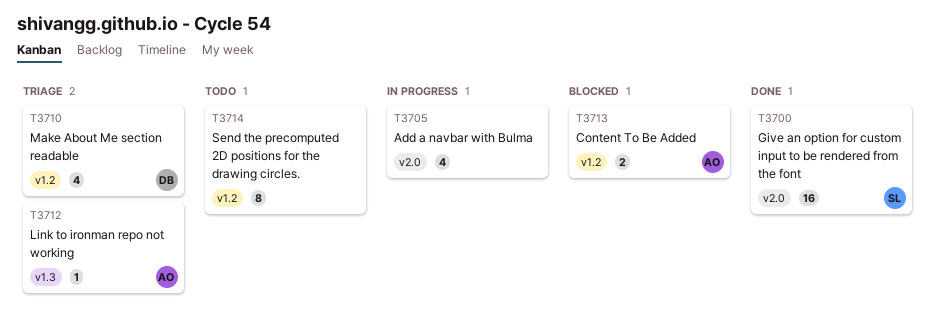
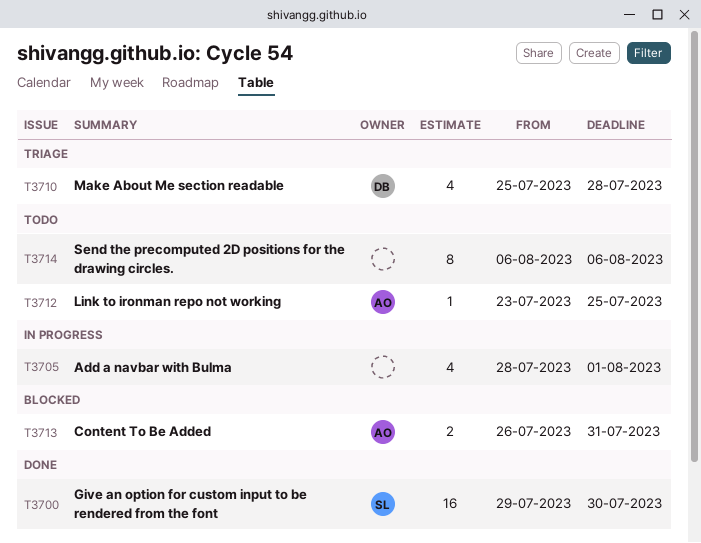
T3712, status: Triage -> Todo

